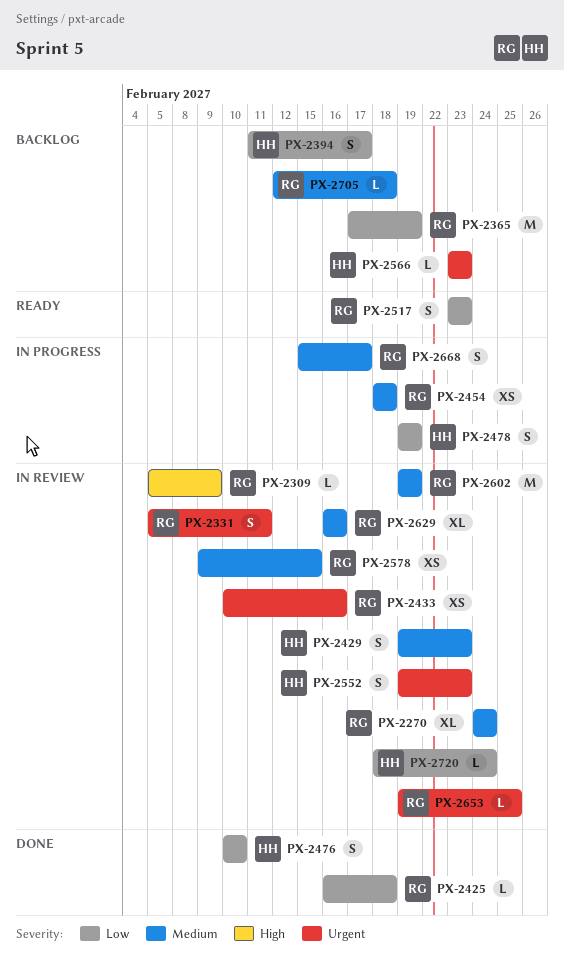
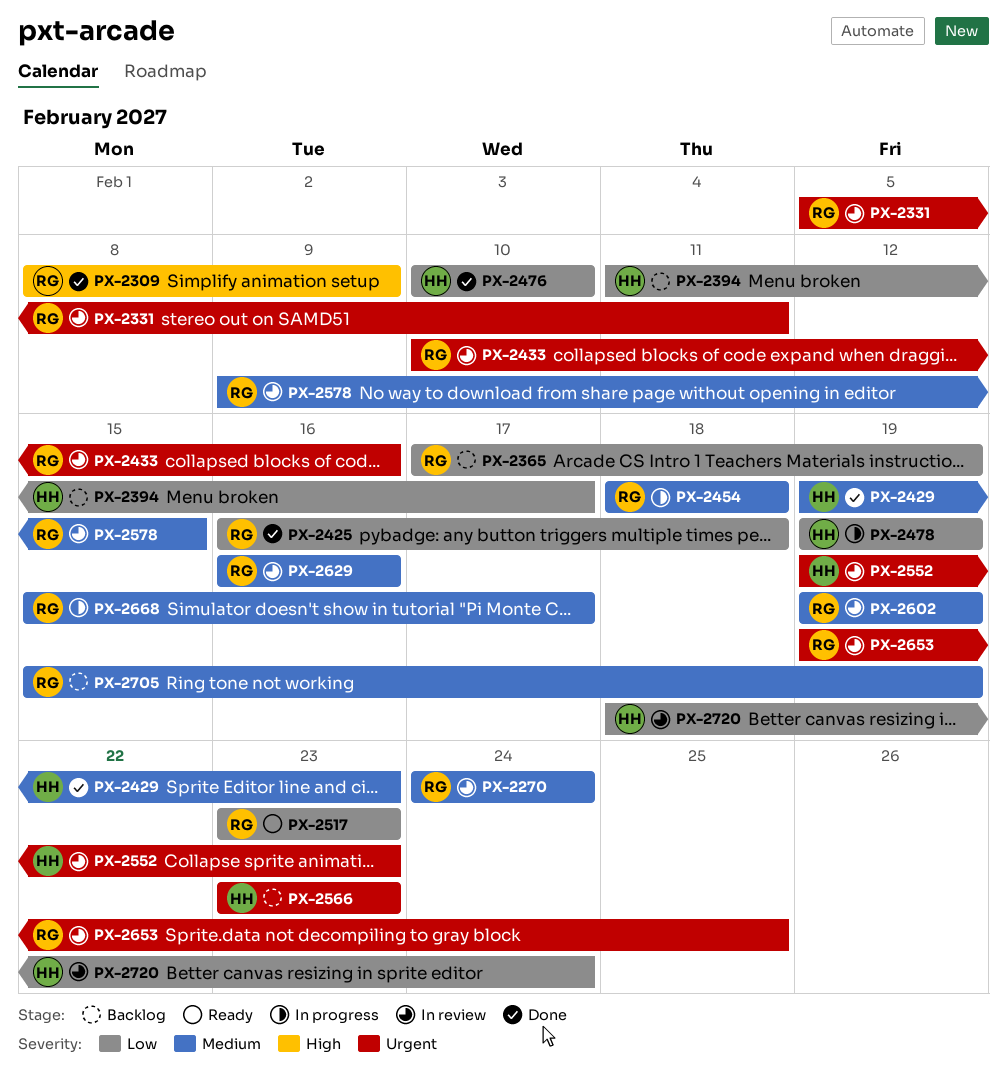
PX-2309, status: In review -> Done
PX-2309, start: Feb 5 -> Feb 8
PX-2429, status: In review -> Done
PX-2705, start: Feb 12 -> Feb 15
PX-2705, due: Feb 18 -> Feb 19

